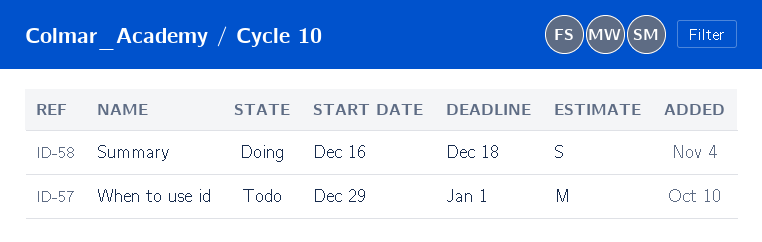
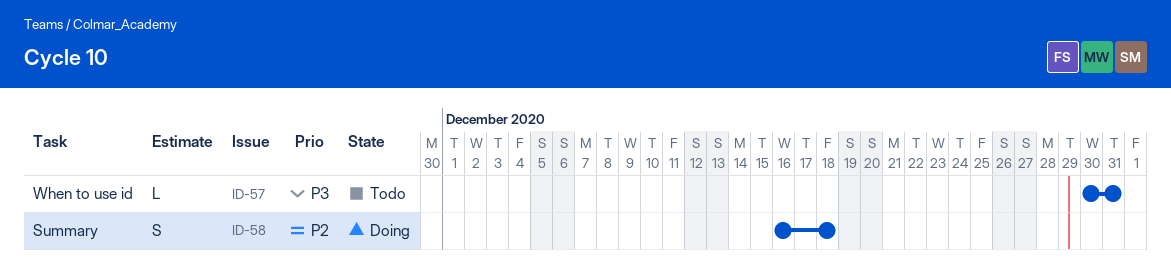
ID-57, estimate: M -> L
ID-57, start: Dec 29 -> Dec 30
ID-57, due: Jan 1 -> Dec 31

